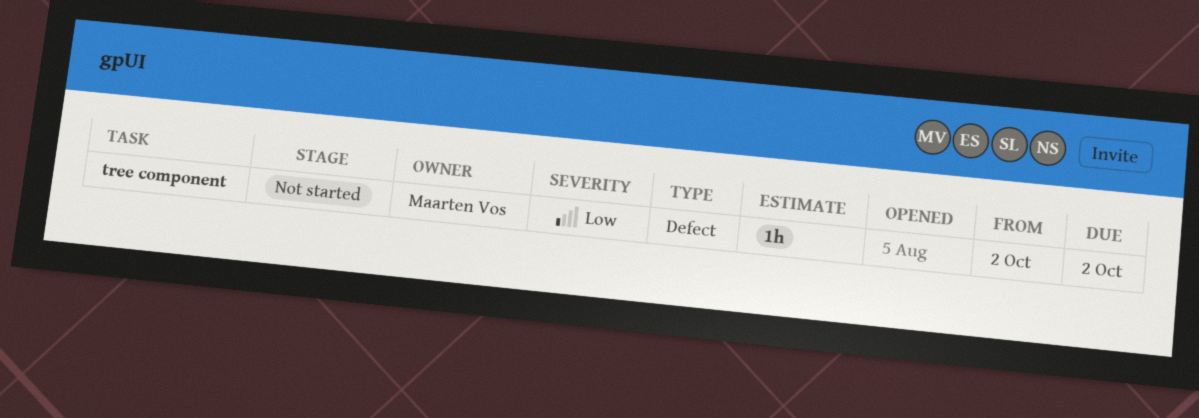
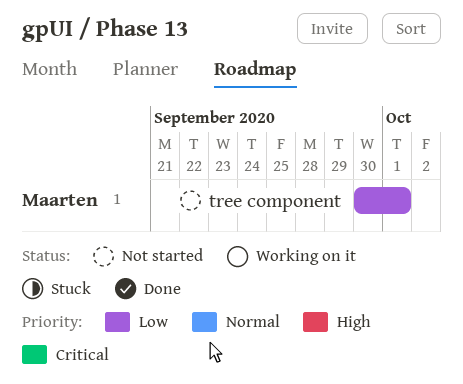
tree component, start: Oct 2 -> Sep 30
tree component, due: Oct 2 -> Oct 1

